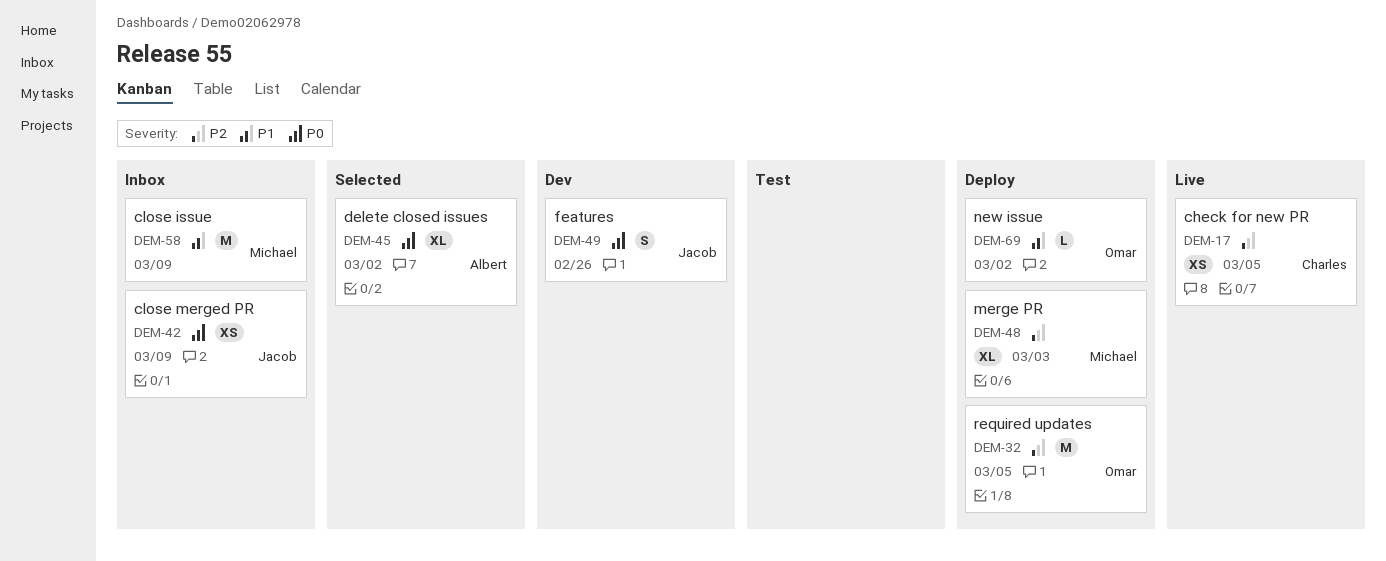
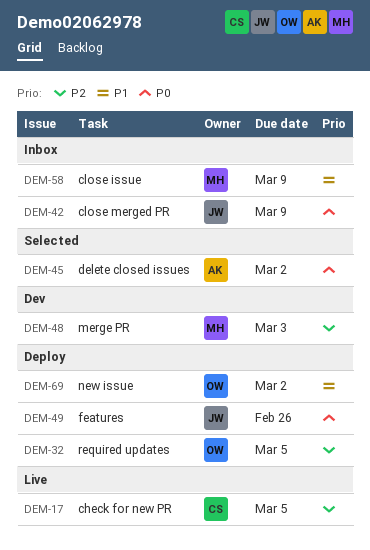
DEM-48, status: Deploy -> Dev
DEM-49, status: Dev -> Deploy

